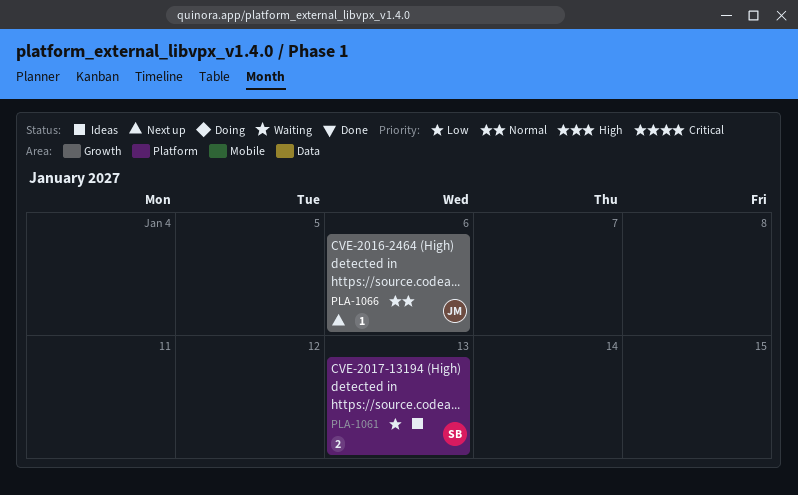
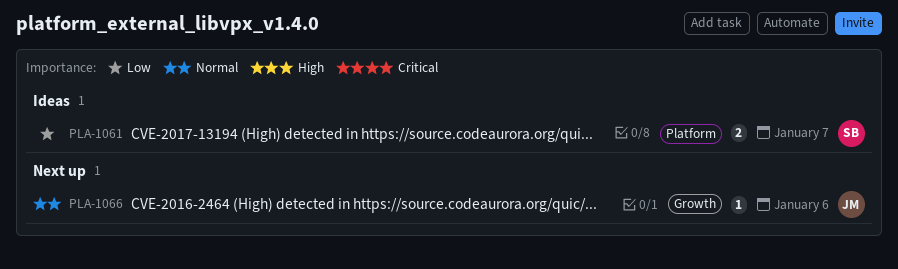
PLA-1061, due: Jan 13 -> Jan 7

